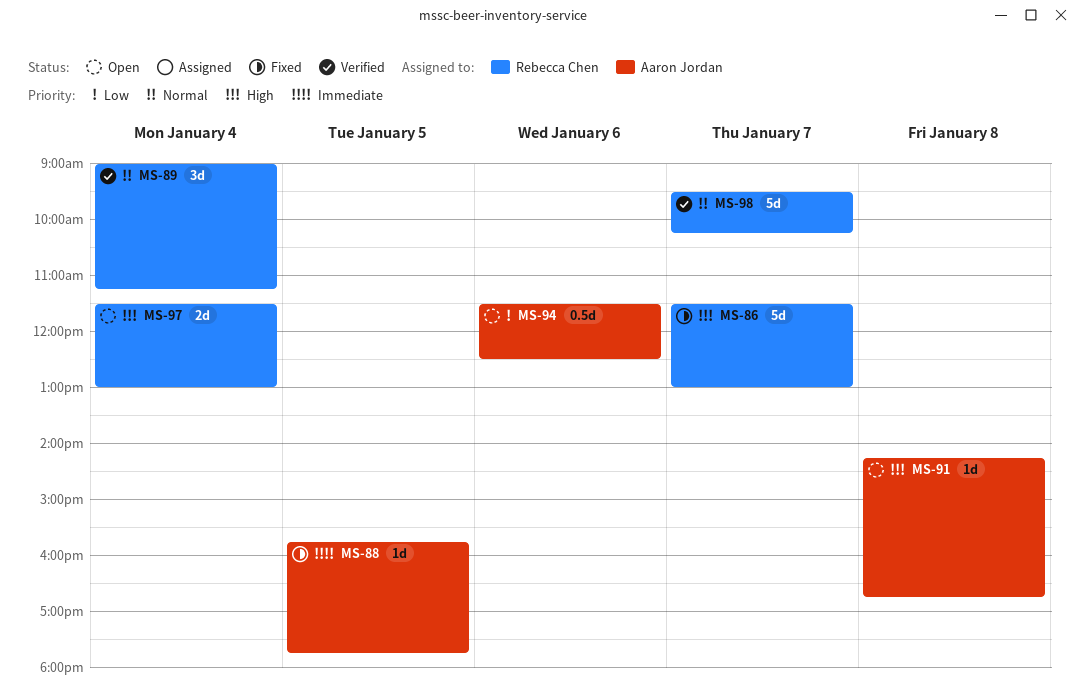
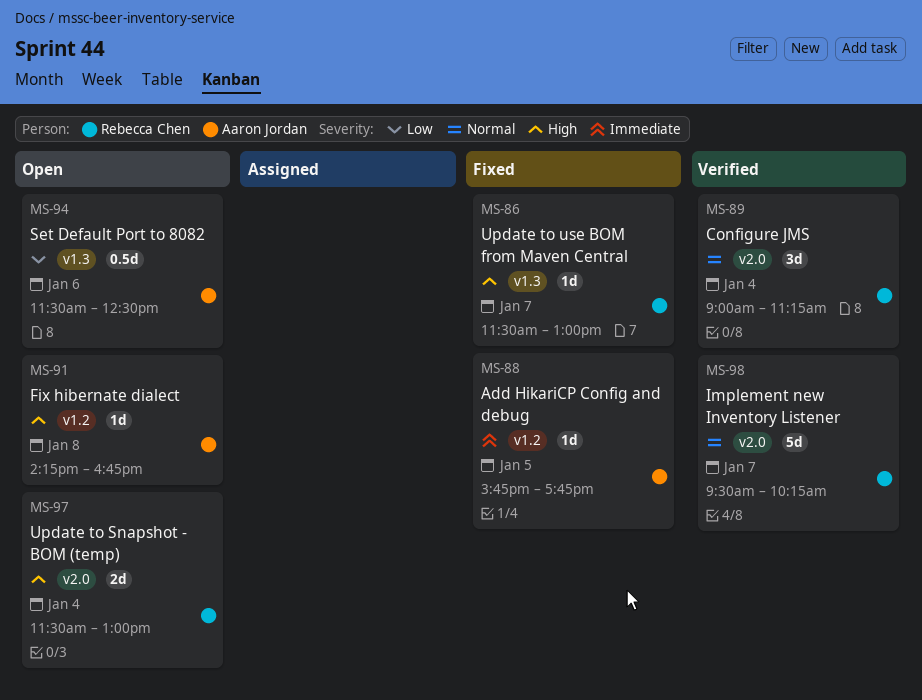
MS-86, estimate: 5d -> 1d

